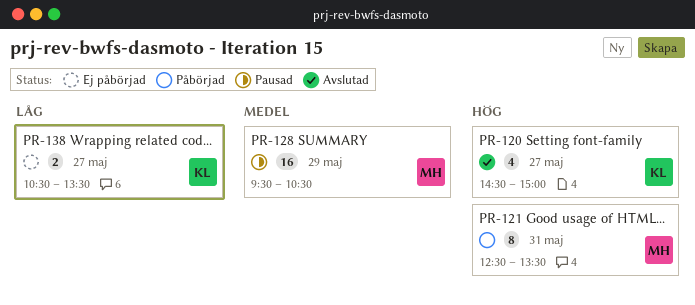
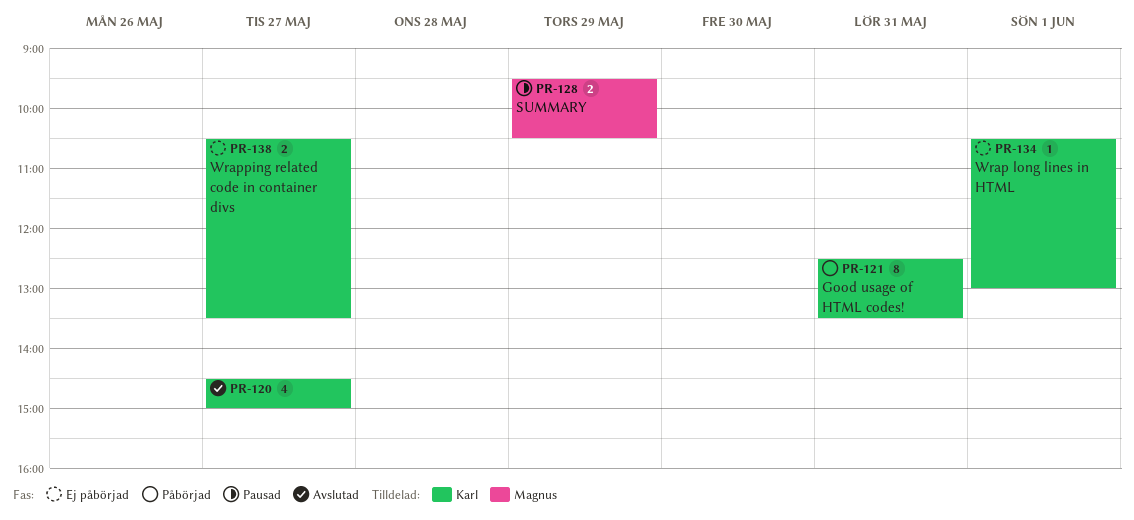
PR-121, owner: Magnus -> Karl
PR-128, estimate: 16 -> 2
PR-134: none -> present

